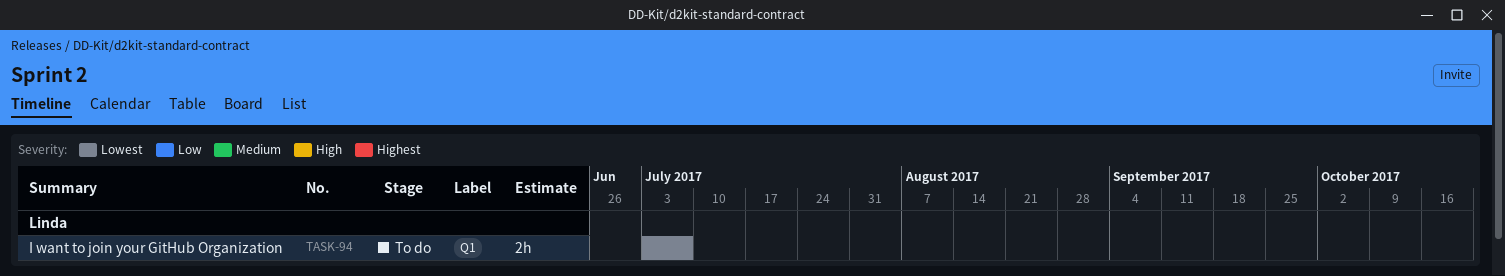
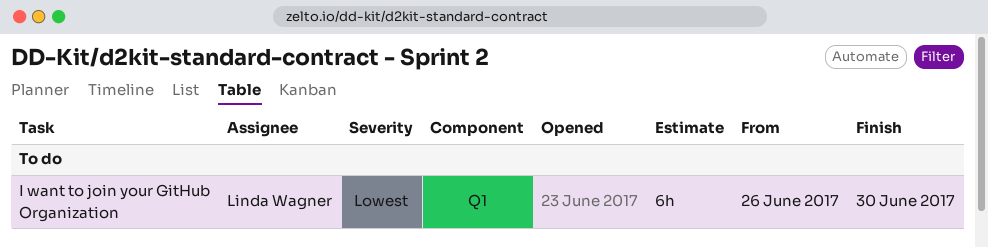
I want to join your GitHub Organization, estimate: 2h -> 6h
I want to join your GitHub Organization, start: Jul 3 -> Jun 26
I want to join your GitHub Organization, due: Jul 7 -> Jun 30

